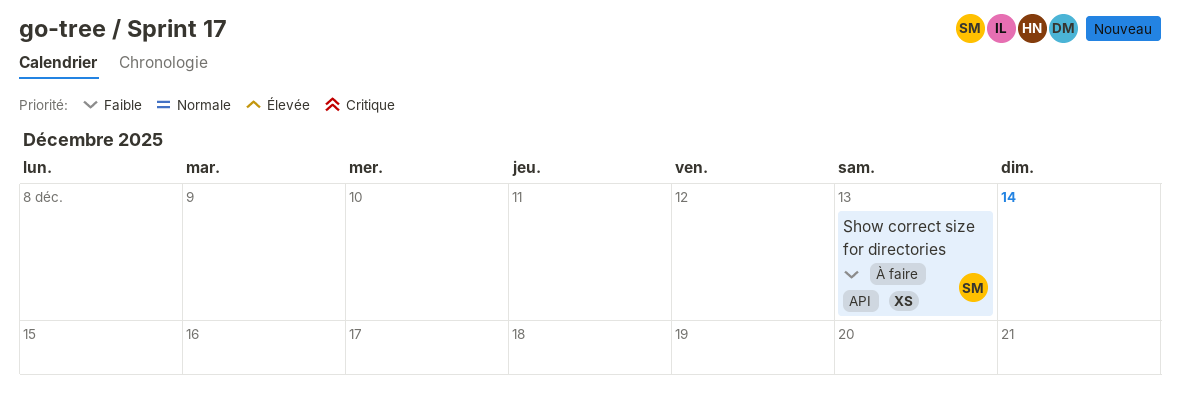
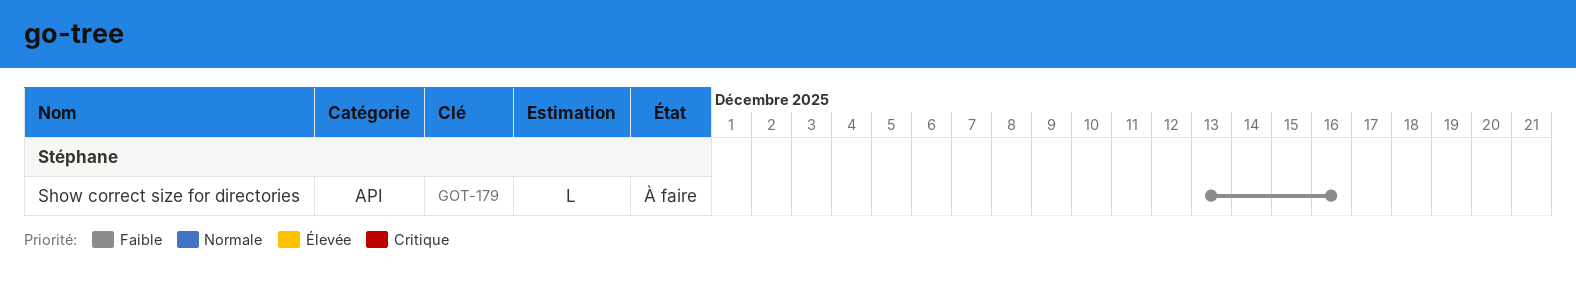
Show correct size for directories, estimate: XS -> L
Show correct size for directories, due: Dec 13 -> Dec 16

